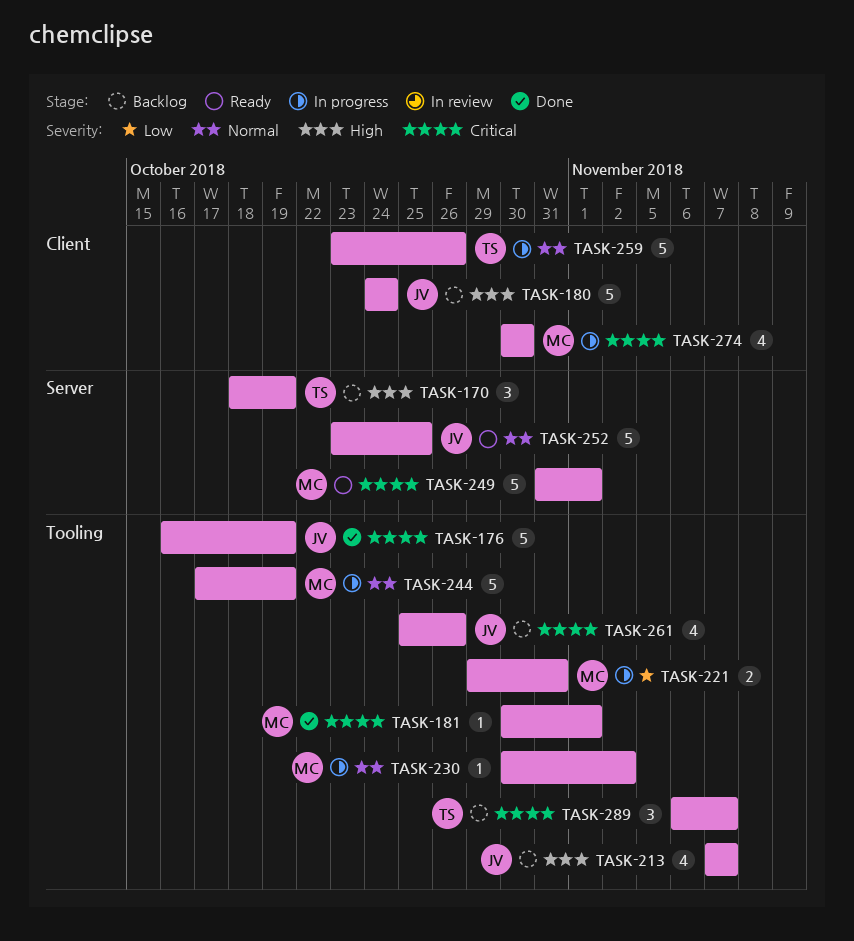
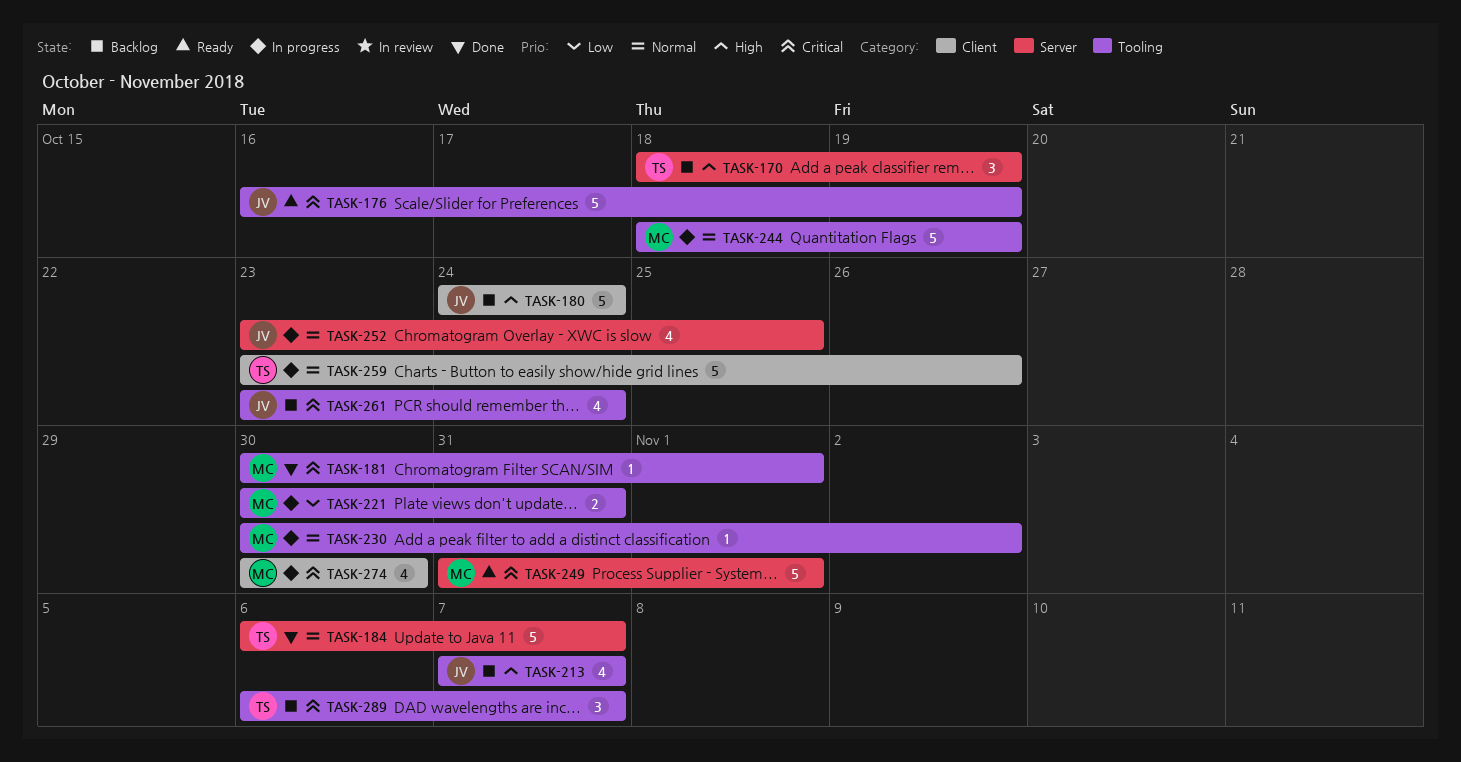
TASK-176, status: Done -> Ready
TASK-184: none -> present
TASK-221, start: Oct 29 -> Oct 30
TASK-244, start: Oct 17 -> Oct 18
TASK-252, status: Ready -> In progress
TASK-252, estimate: 5 -> 4
TASK-261, start: Oct 25 -> Oct 23
TASK-261, due: Oct 26 -> Oct 24

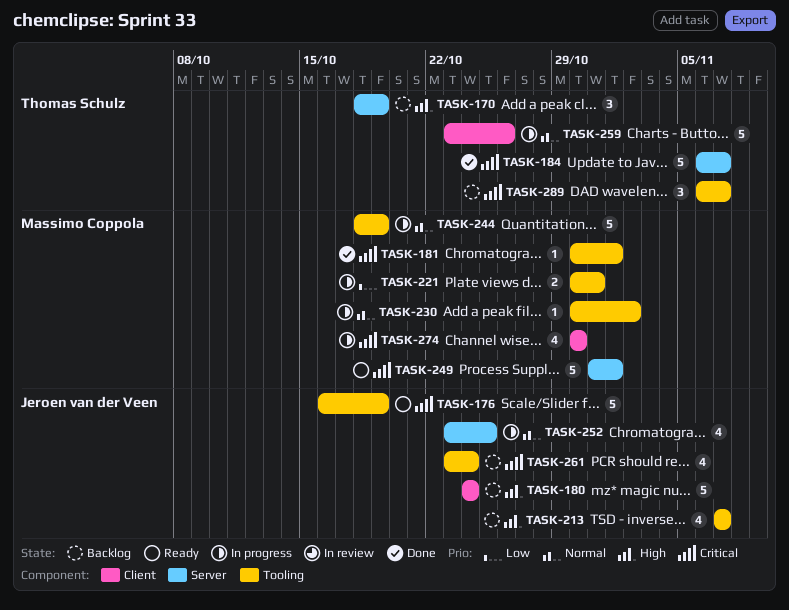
TASK-184, priority: Normal -> Critical

